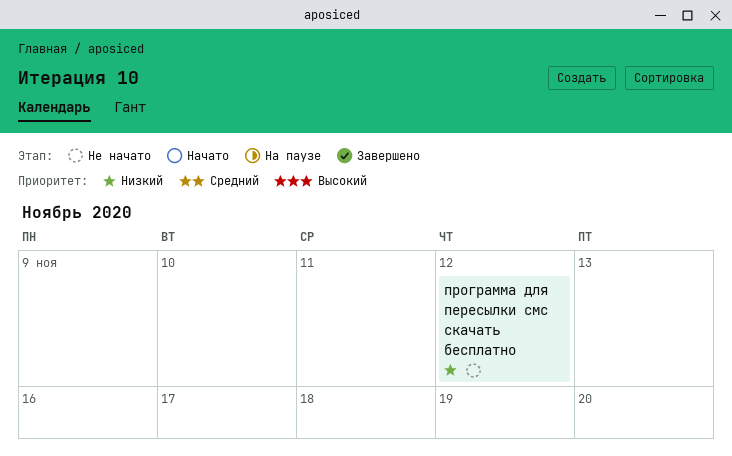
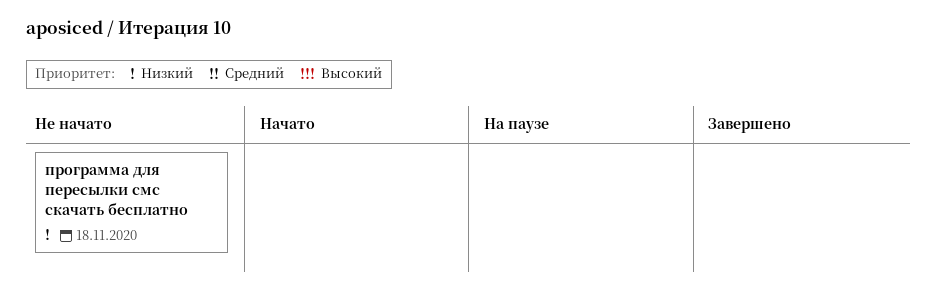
программа для пересылки смс скачать бесплатно, due: Nov 12 -> Nov 18

